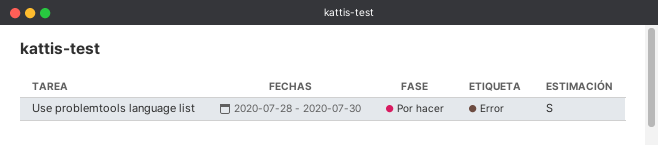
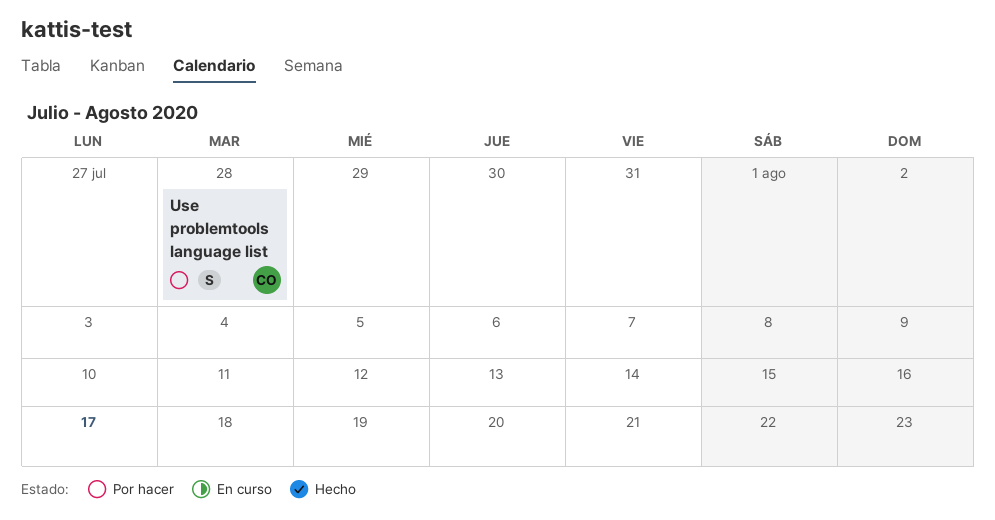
Use problemtools language list, due: Jul 30 -> Jul 28

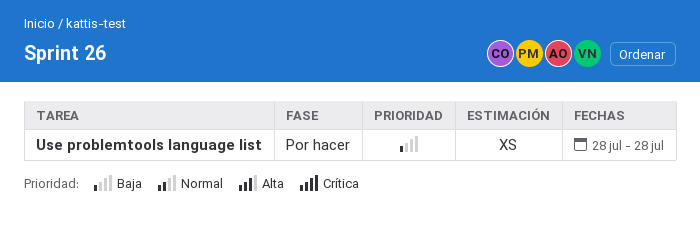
Use problemtools language list, estimate: S -> XS

